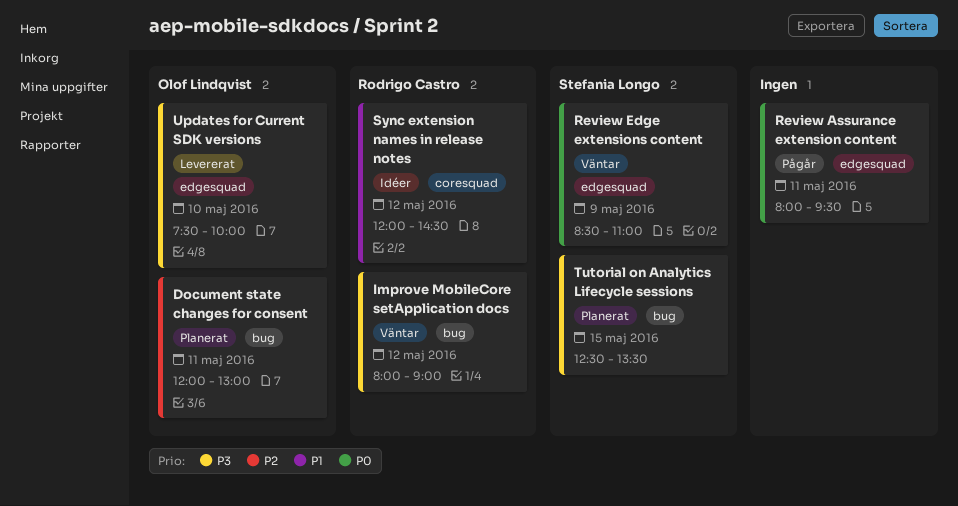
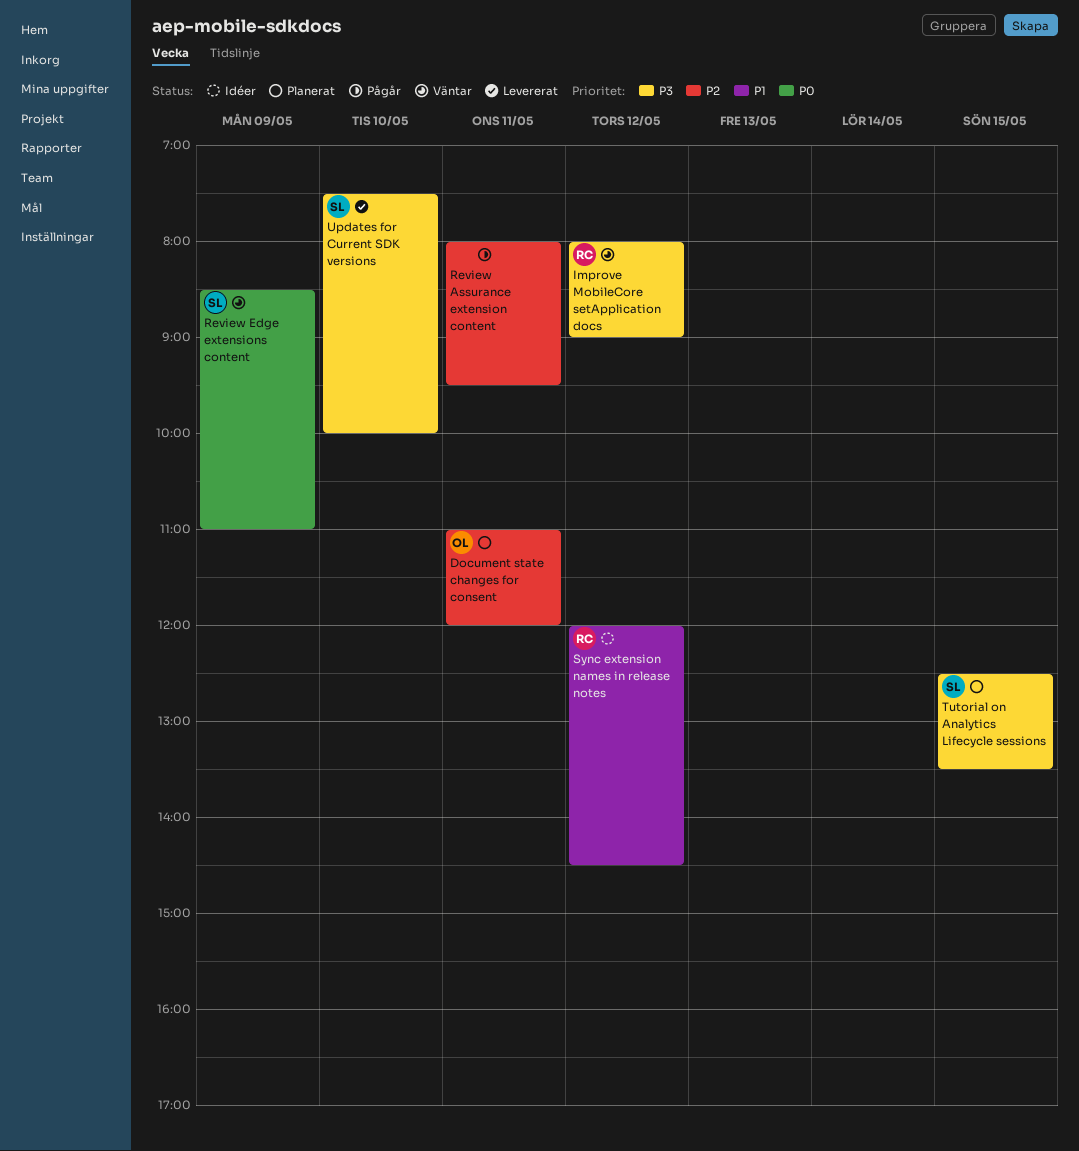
Document state changes for consent, begins: 12:00 -> 11:00
Document state changes for consent, ends: 13:00 -> 12:00
Review Assurance extension content, priority: P0 -> P2
Updates for Current SDK versions, owner: Olof Lindqvist -> Stefania Longo

